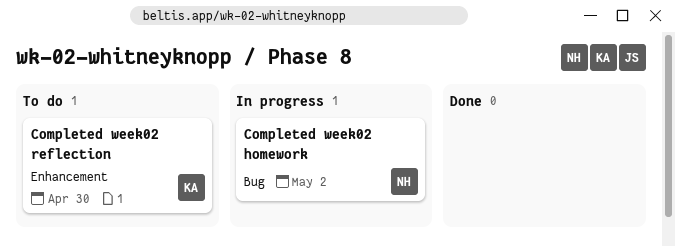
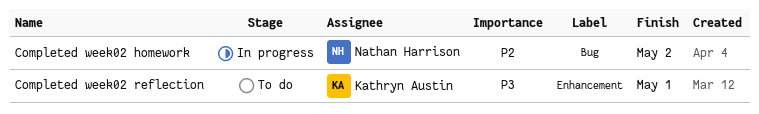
Completed week02 reflection, due: Apr 30 -> May 1

